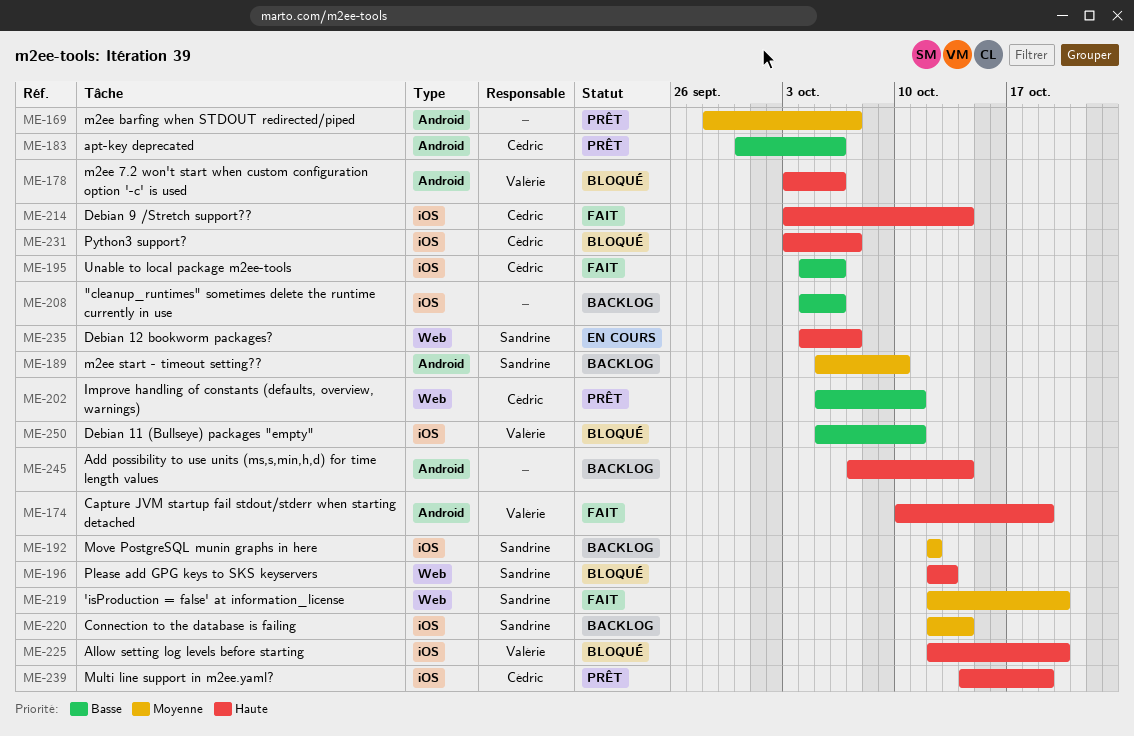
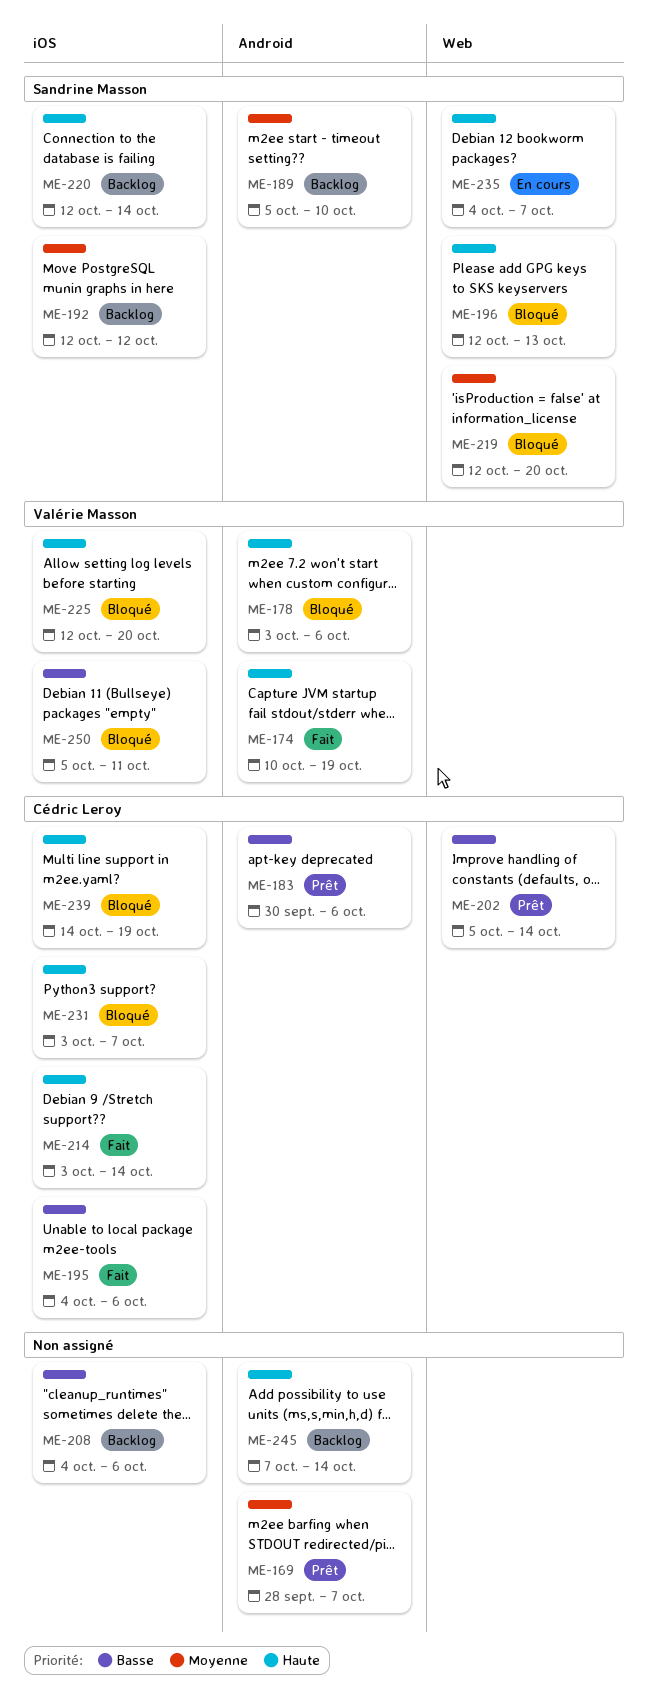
ME-202, due: Oct 11 -> Oct 14
ME-219, status: Fait -> Bloqué
ME-220, priority: Moyenne -> Haute
ME-239, status: Prêt -> Bloqué

